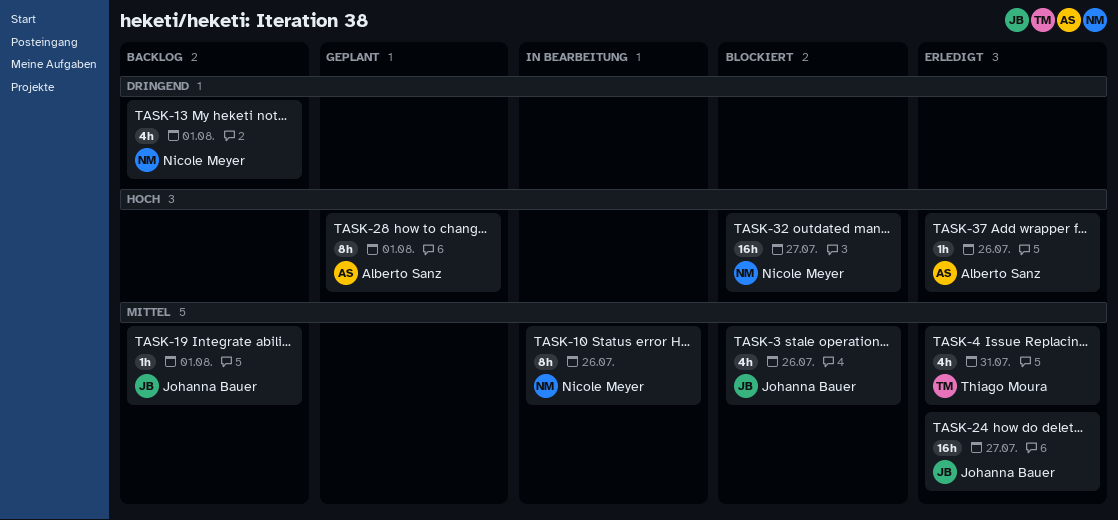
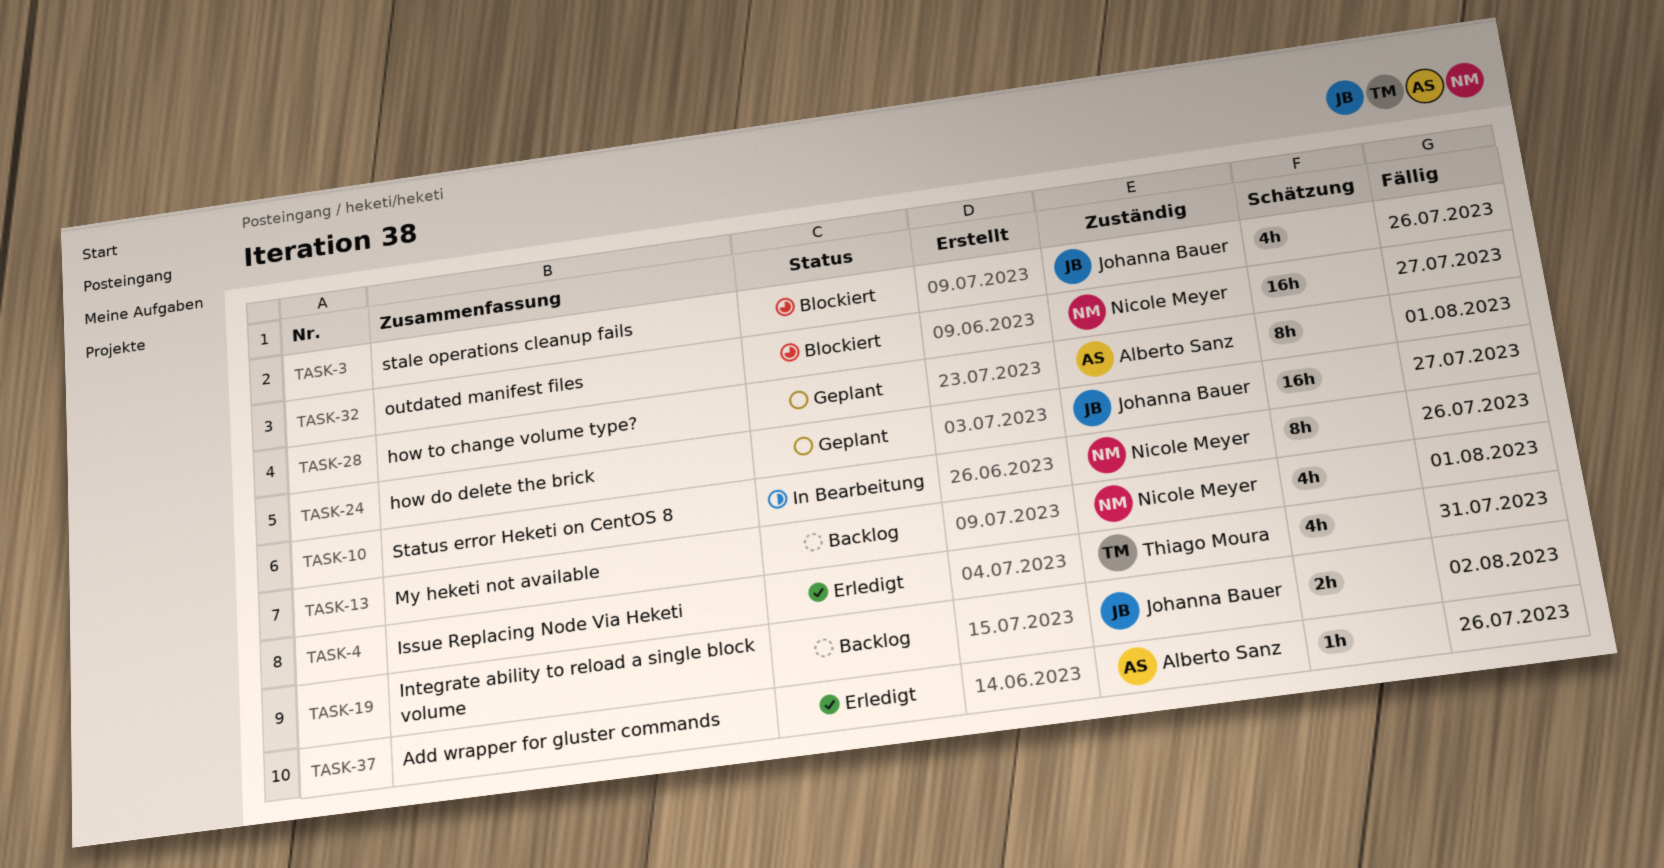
TASK-19, estimate: 1h -> 2h
TASK-19, due: Aug 1 -> Aug 2
TASK-24, status: Erledigt -> Geplant

